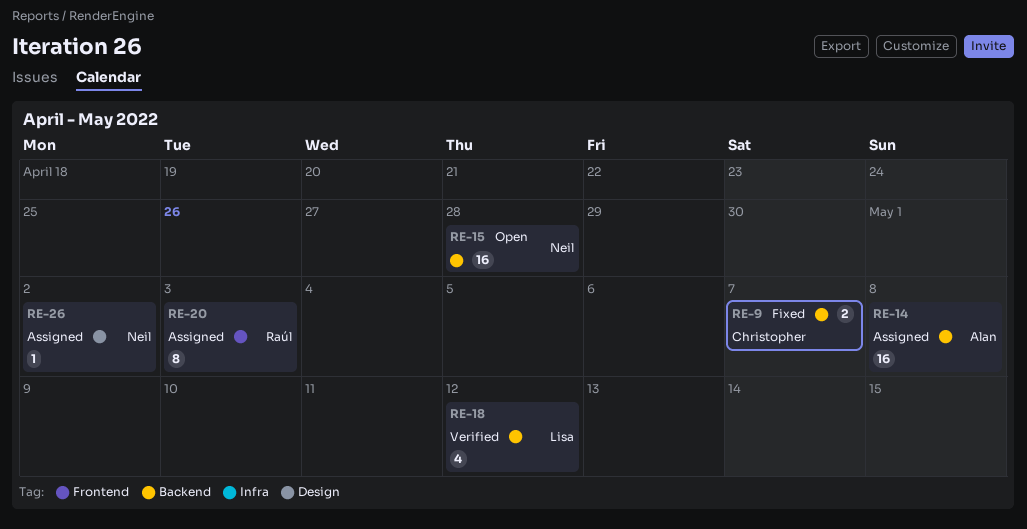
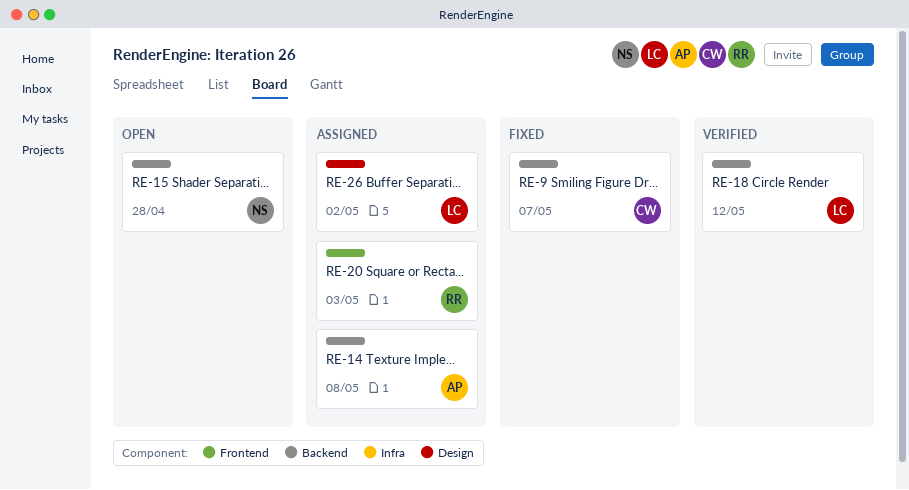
RE-26, owner: Neil -> Lisa

